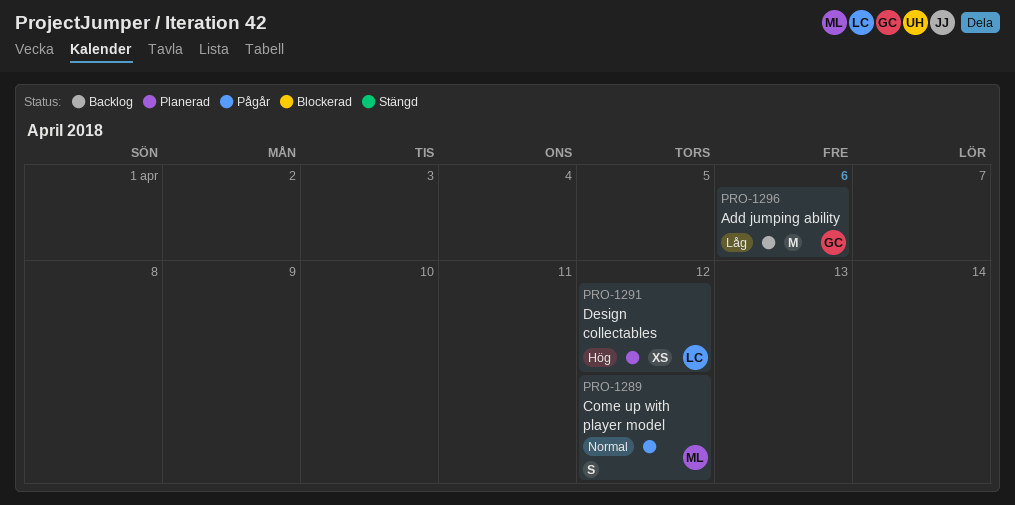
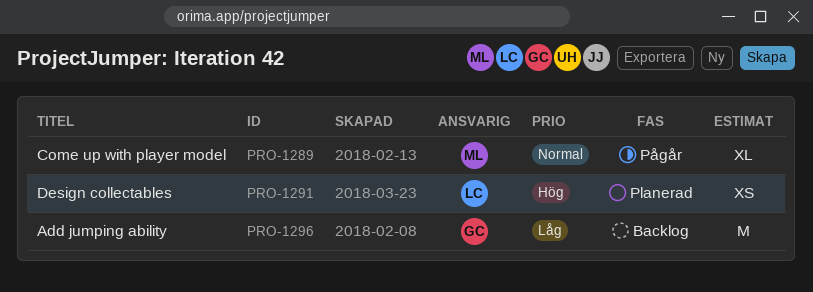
PRO-1289, estimate: S -> XL

